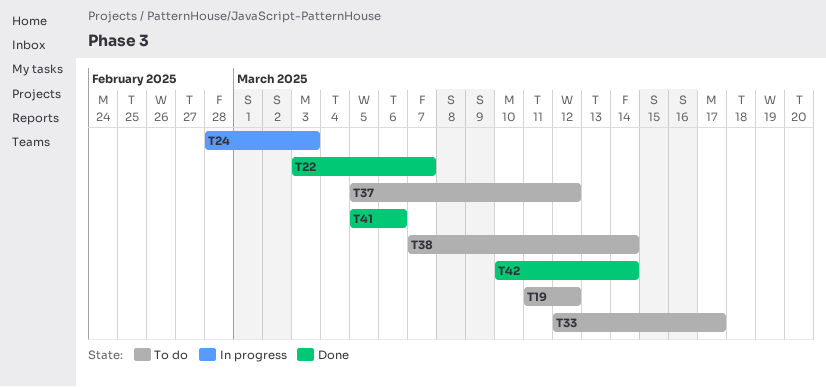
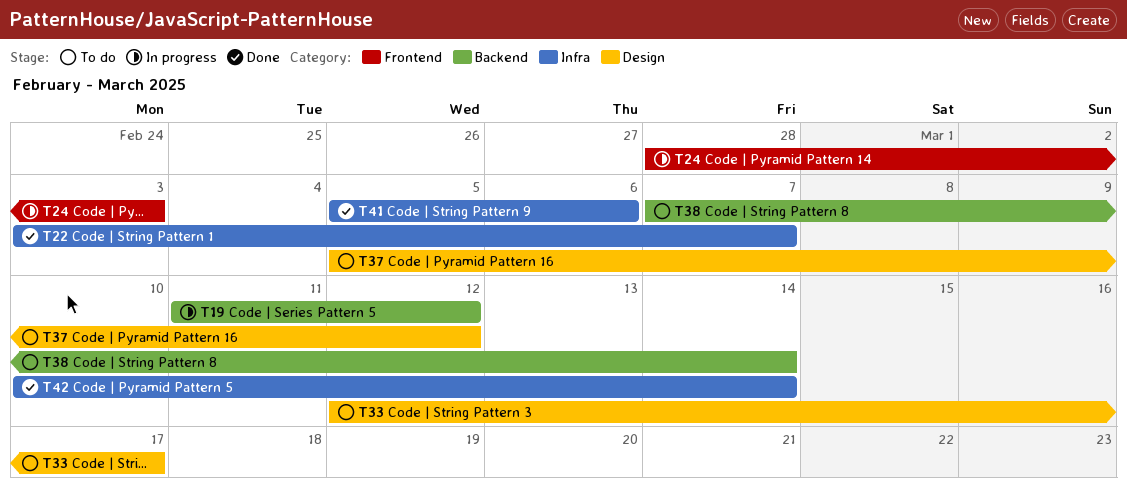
T19, status: To do -> In progress

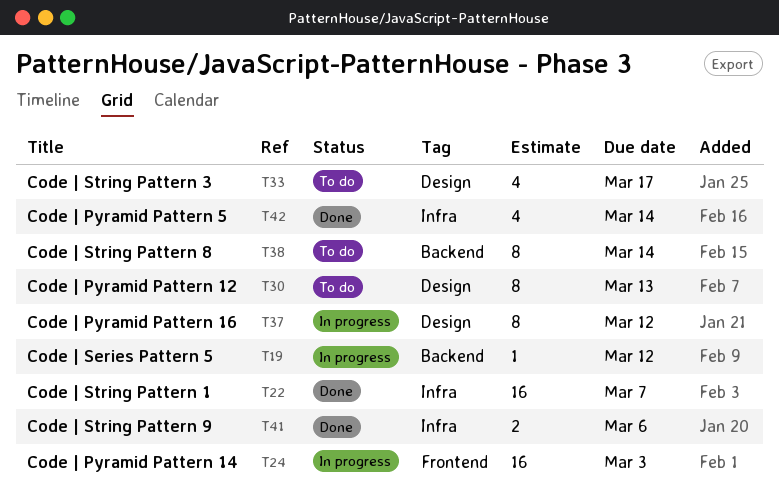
T30: none -> present
T37, status: To do -> In progress

